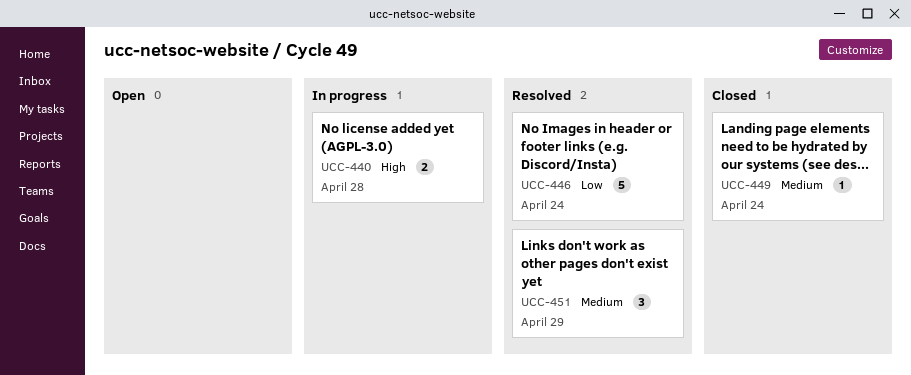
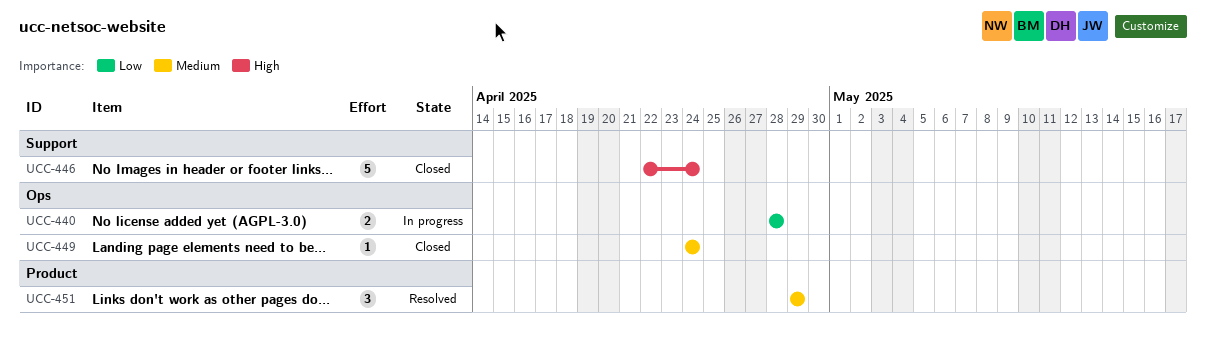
UCC-440, priority: High -> Low
UCC-446, status: Resolved -> Closed
UCC-446, priority: Low -> High

